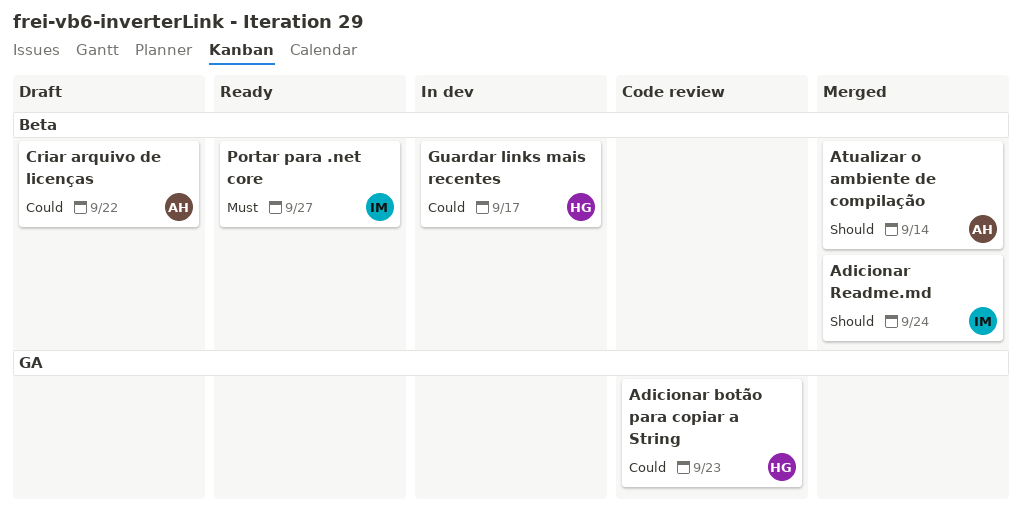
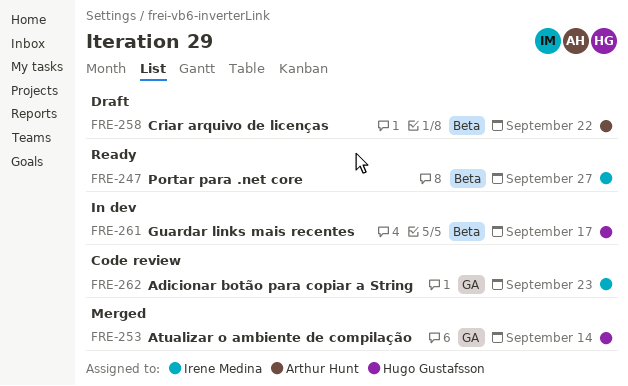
Adicionar botão para copiar a String, owner: Hugo Gustafsson -> Irene Medina
Adicionar Readme.md: present -> none
Atualizar o ambiente de compilação, owner: Arthur Hunt -> Hugo Gustafsson
Atualizar o ambiente de compilação, label: Beta -> GA

